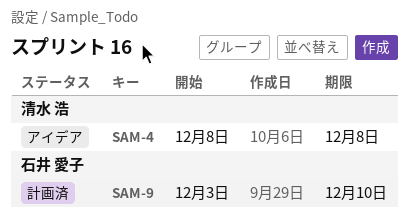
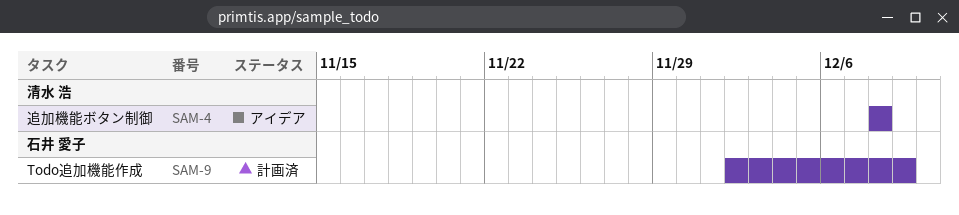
SAM-9, start: Dec 3 -> Dec 2
SAM-9, due: Dec 10 -> Dec 9

